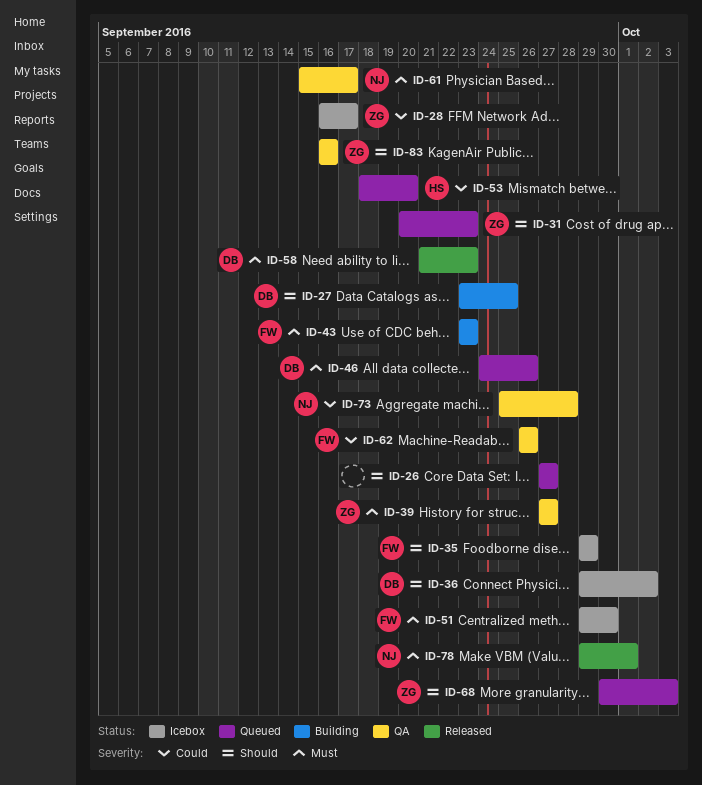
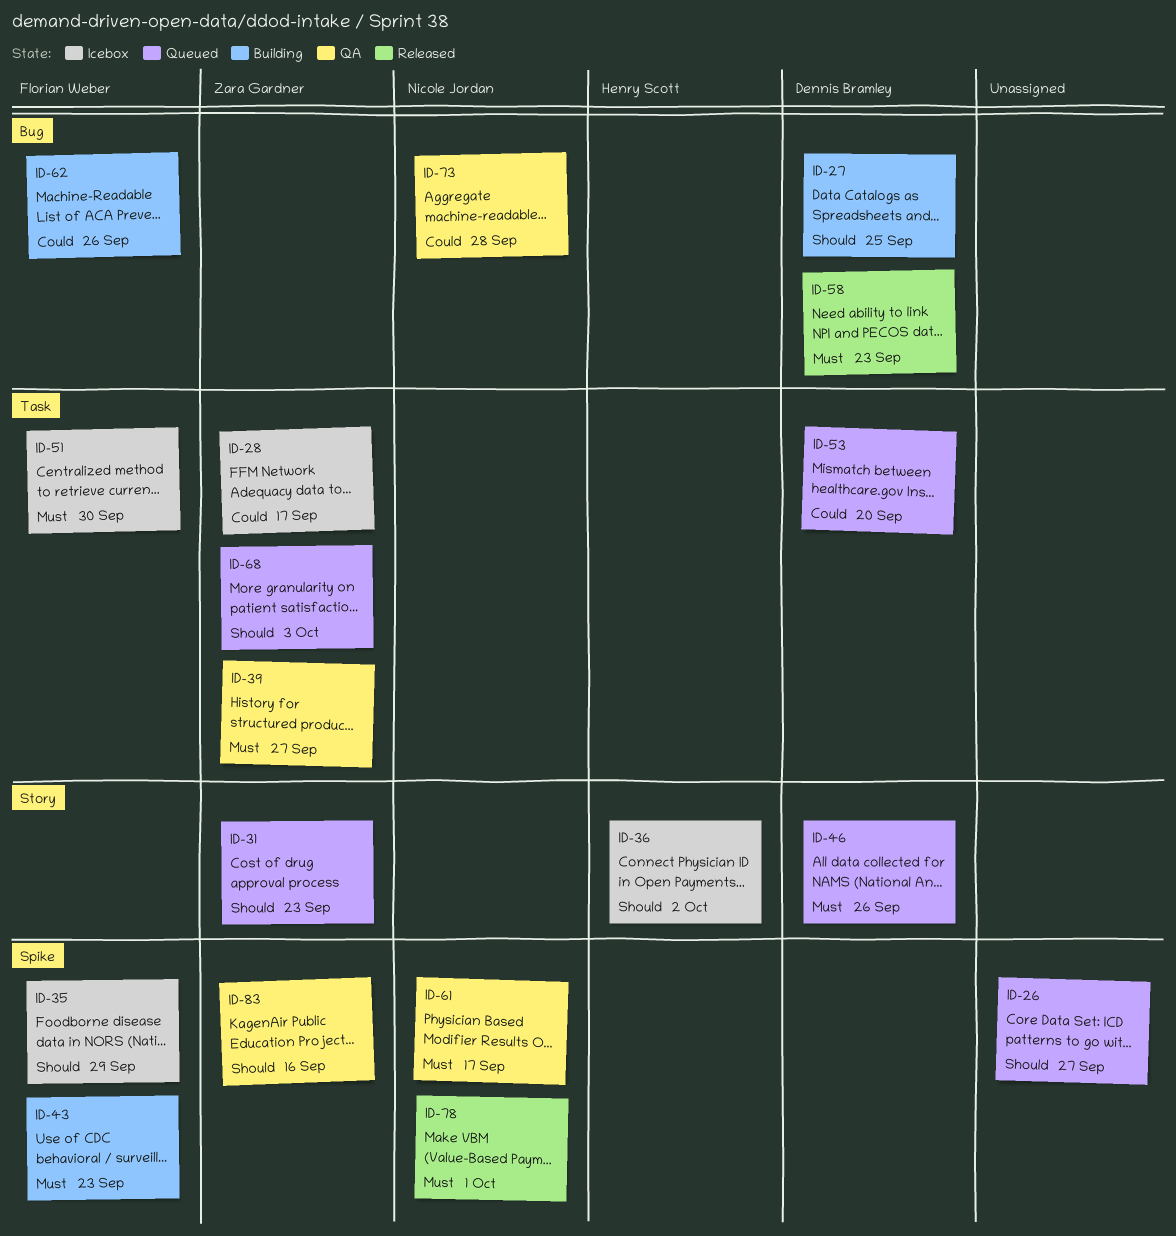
ID-36, owner: Dennis Bramley -> Henry Scott
ID-53, owner: Henry Scott -> Dennis Bramley
ID-62, status: QA -> Building

